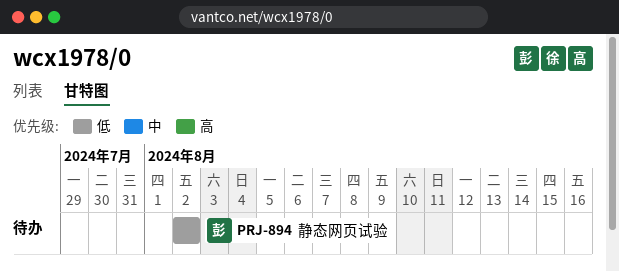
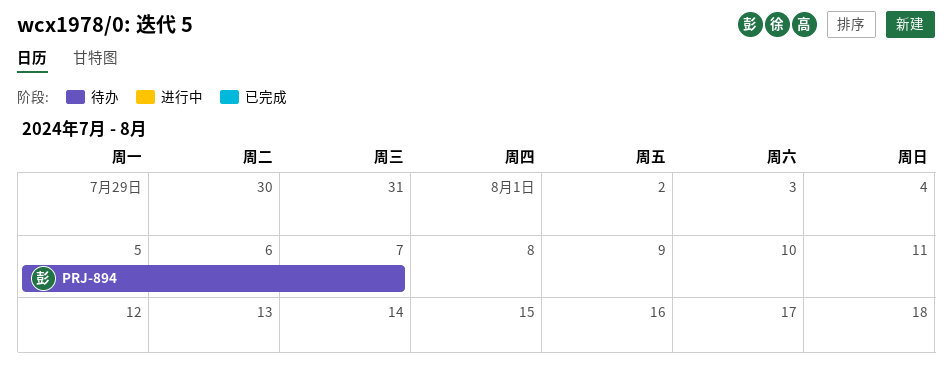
PRJ-894, start: Aug 2 -> Aug 5
PRJ-894, due: Aug 2 -> Aug 7

